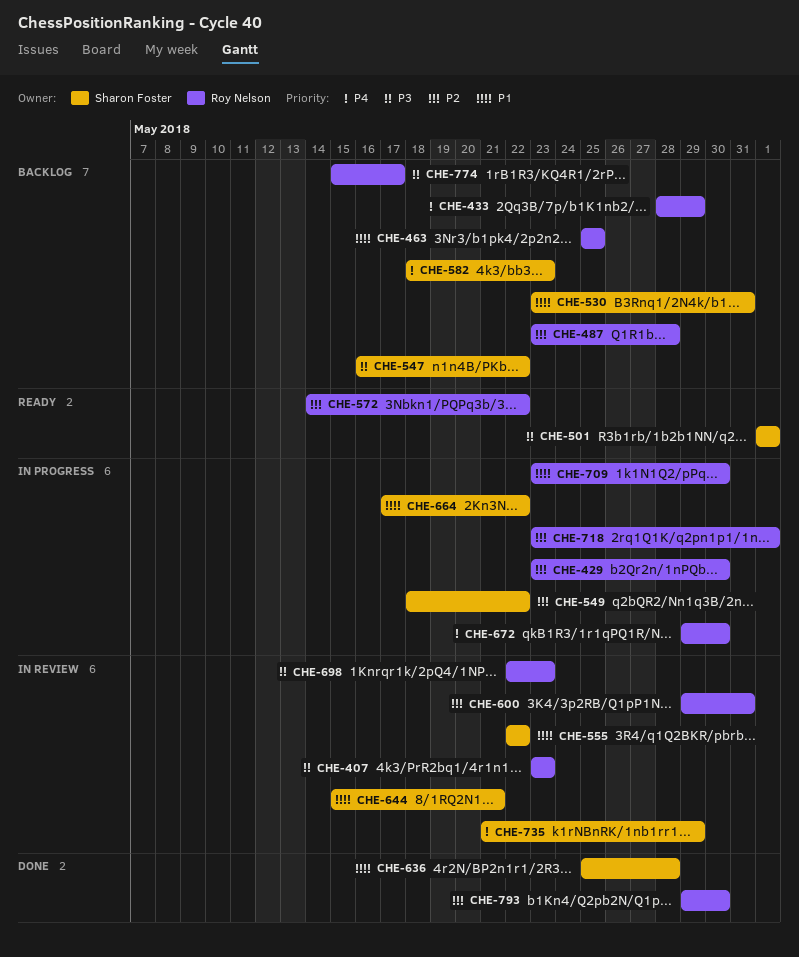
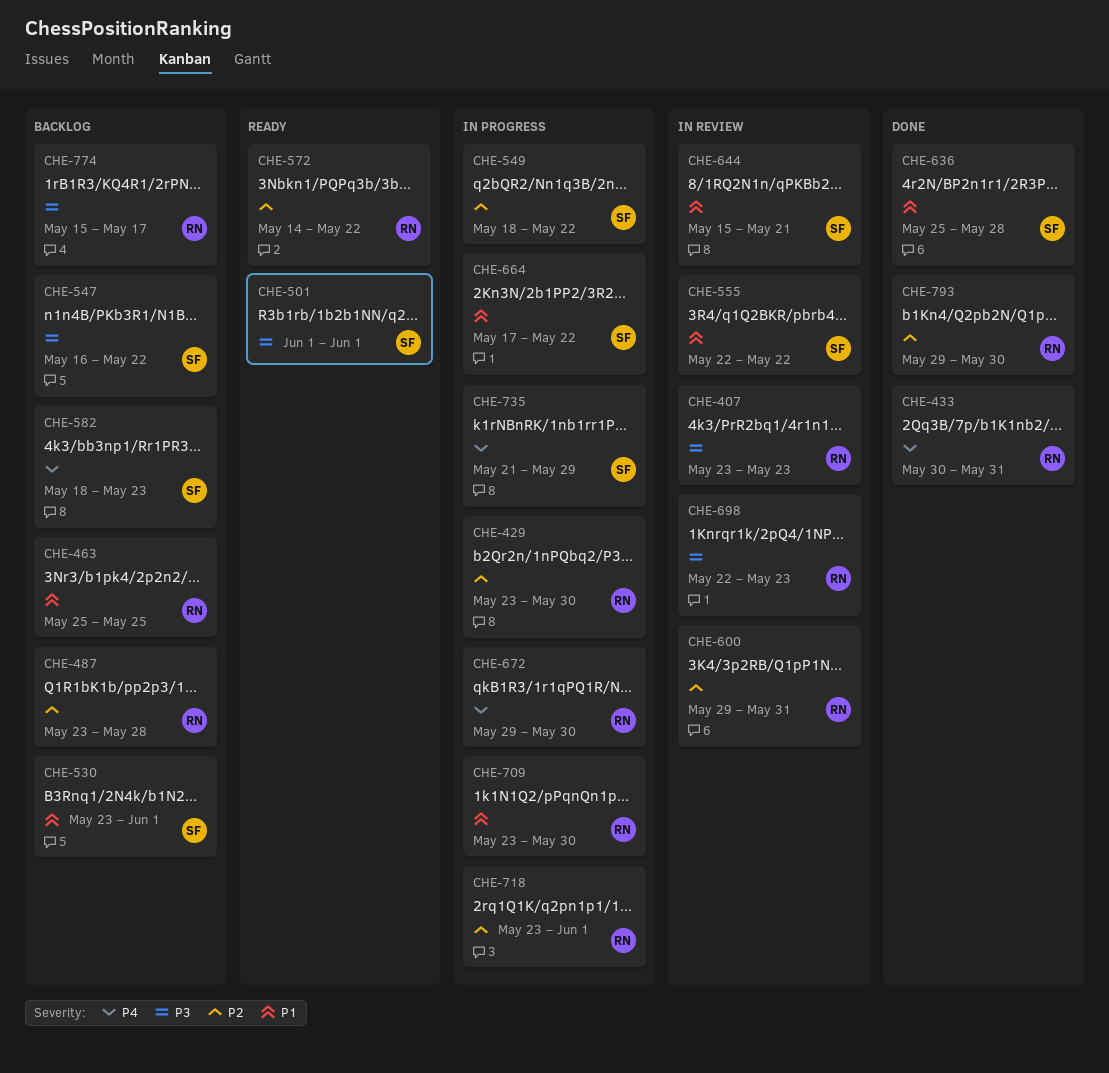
CHE-433, status: Backlog -> Done
CHE-433, start: May 28 -> May 30
CHE-433, due: May 29 -> May 31
CHE-530, due: May 31 -> Jun 1
CHE-735, status: In review -> In progress

